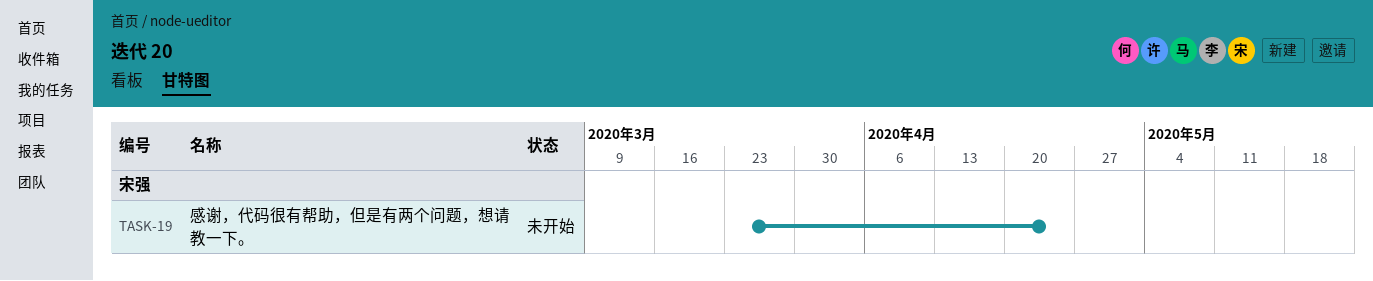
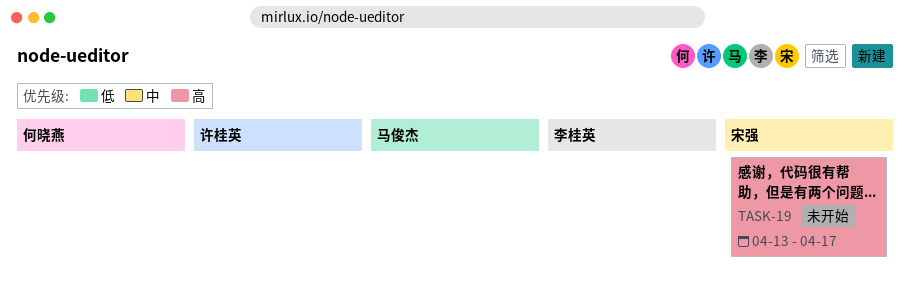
TASK-19, start: Mar 23 -> Apr 13
TASK-19, due: Apr 24 -> Apr 17

